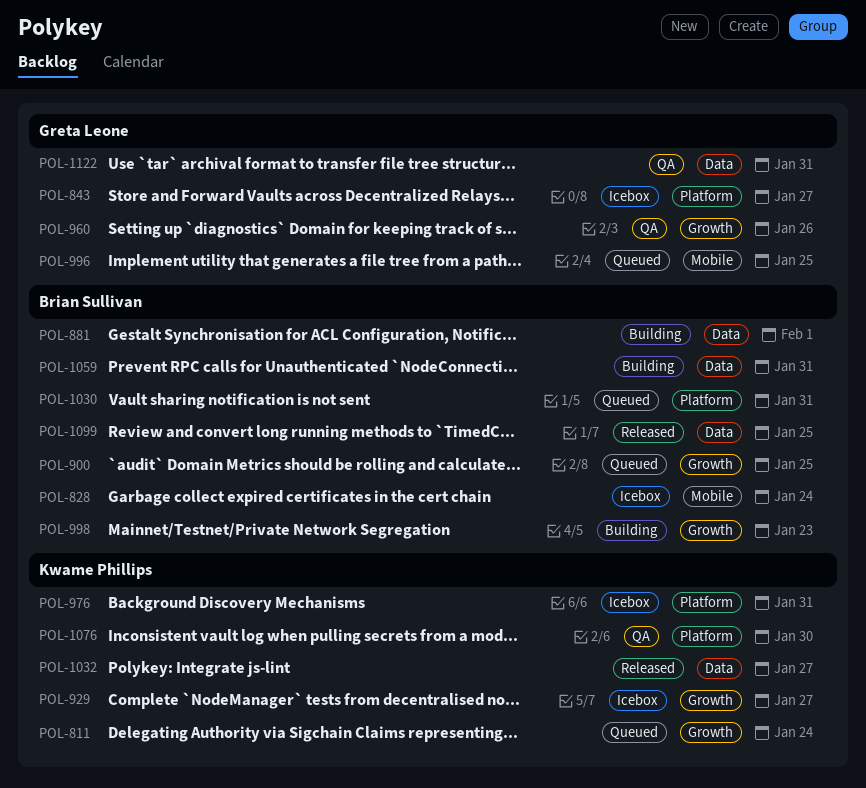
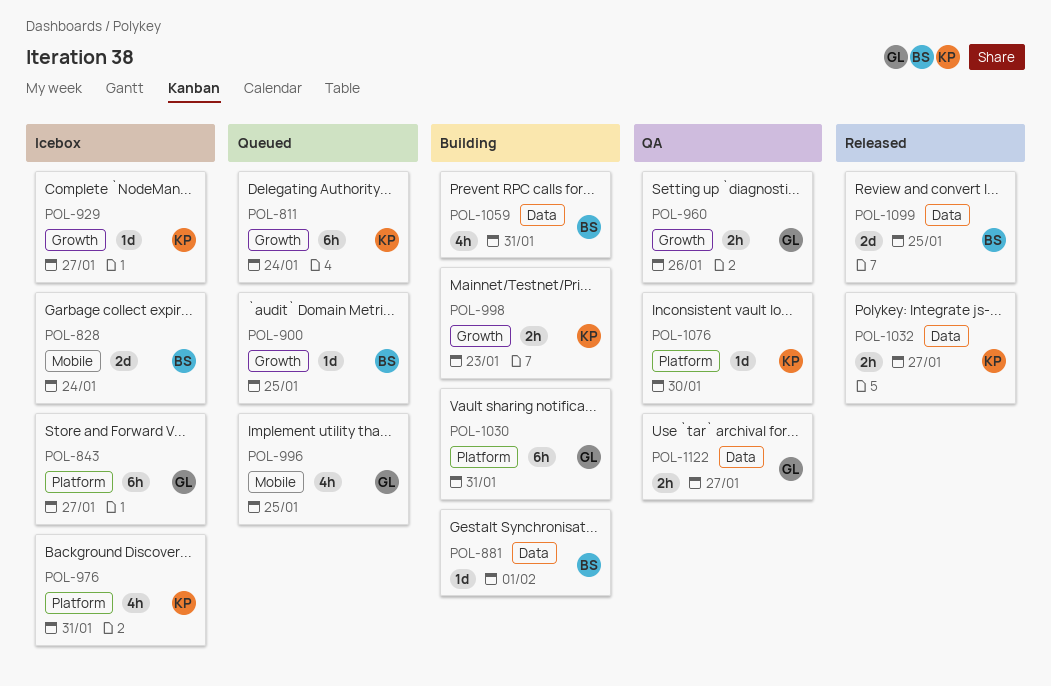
POL-998, owner: Brian Sullivan -> Kwame Phillips
POL-1030, status: Queued -> Building
POL-1030, owner: Brian Sullivan -> Greta Leone
POL-1122, due: Jan 31 -> Jan 27

